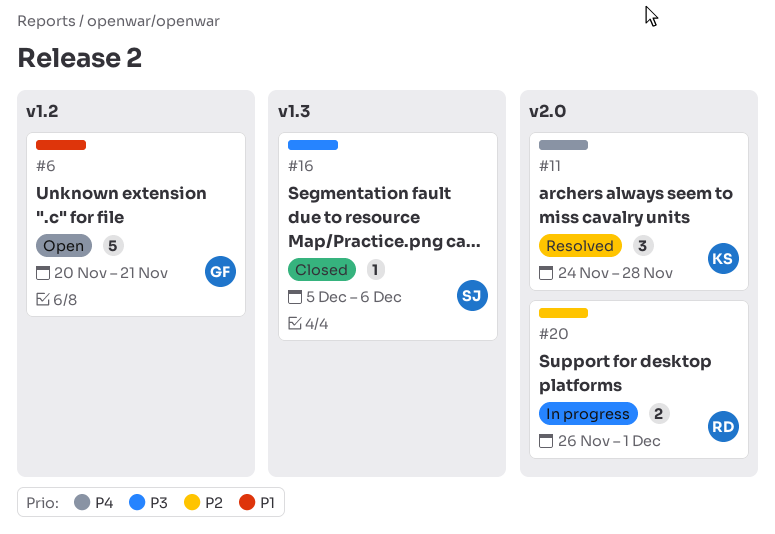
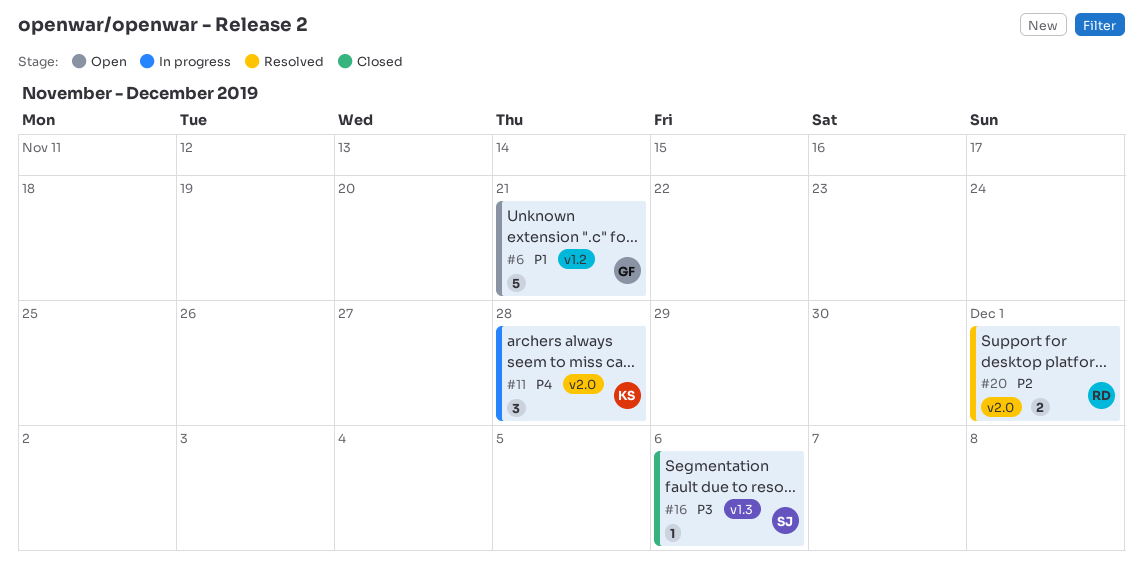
#11, status: Resolved -> In progress
#20, status: In progress -> Resolved

